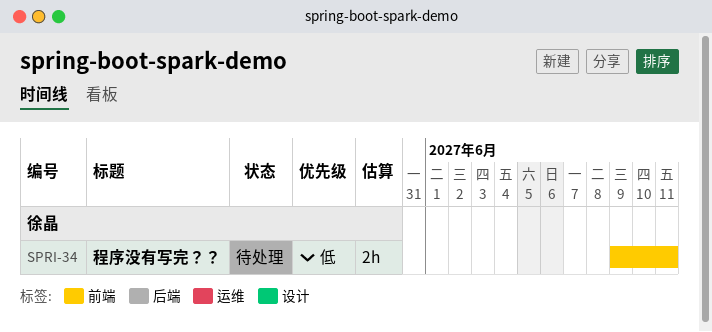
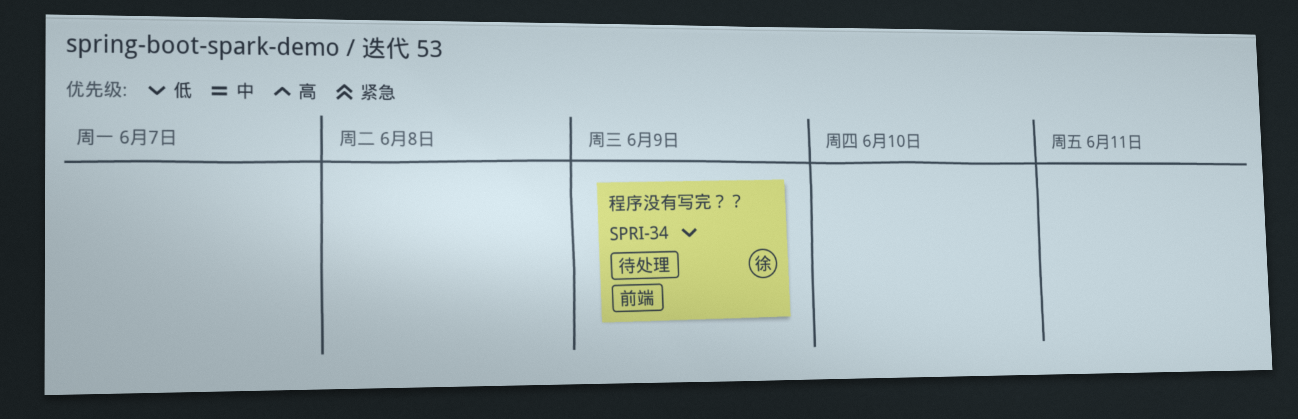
SPRI-34, due: Jun 11 -> Jun 9

